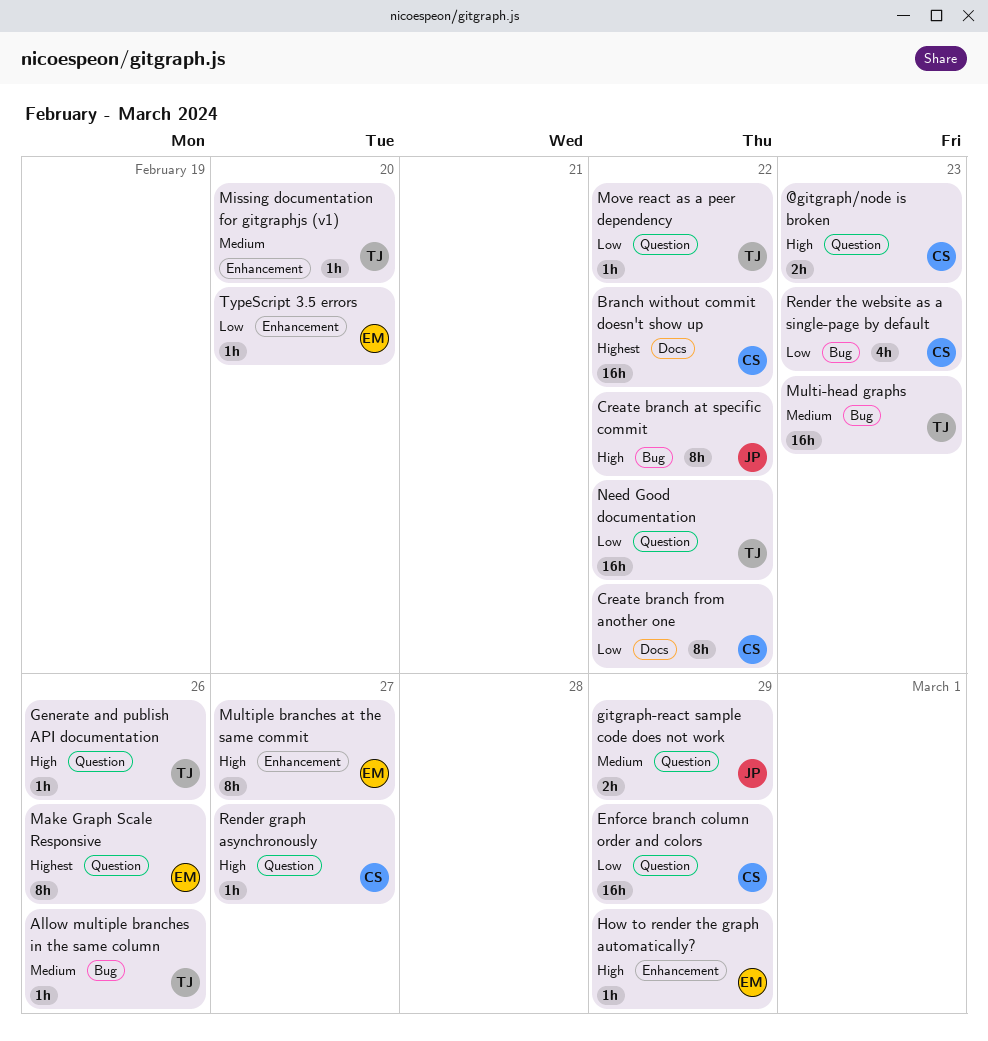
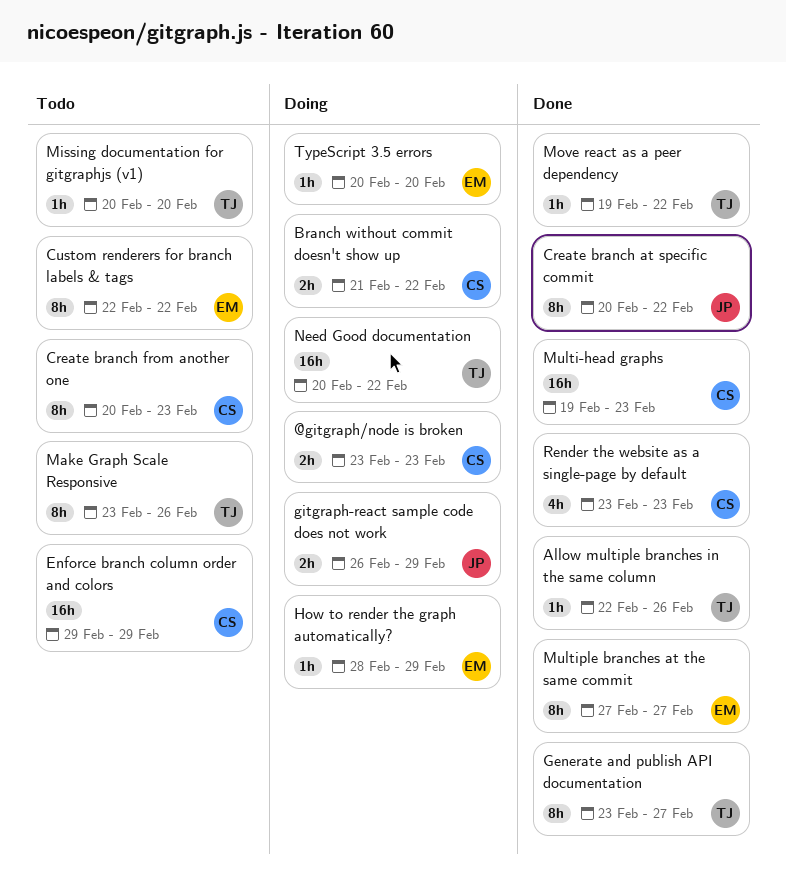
Branch without commit doesn't show up, estimate: 16h -> 2h
Create branch from another one, due: Feb 22 -> Feb 23
Custom renderers for branch labels & tags: none -> present
Generate and publish API documentation, estimate: 1h -> 8h
Generate and publish API documentation, due: Feb 26 -> Feb 27
Make Graph Scale Responsive, owner: EM -> TJ
Multi-head graphs, owner: TJ -> CS
Render graph asynchronously: present -> none

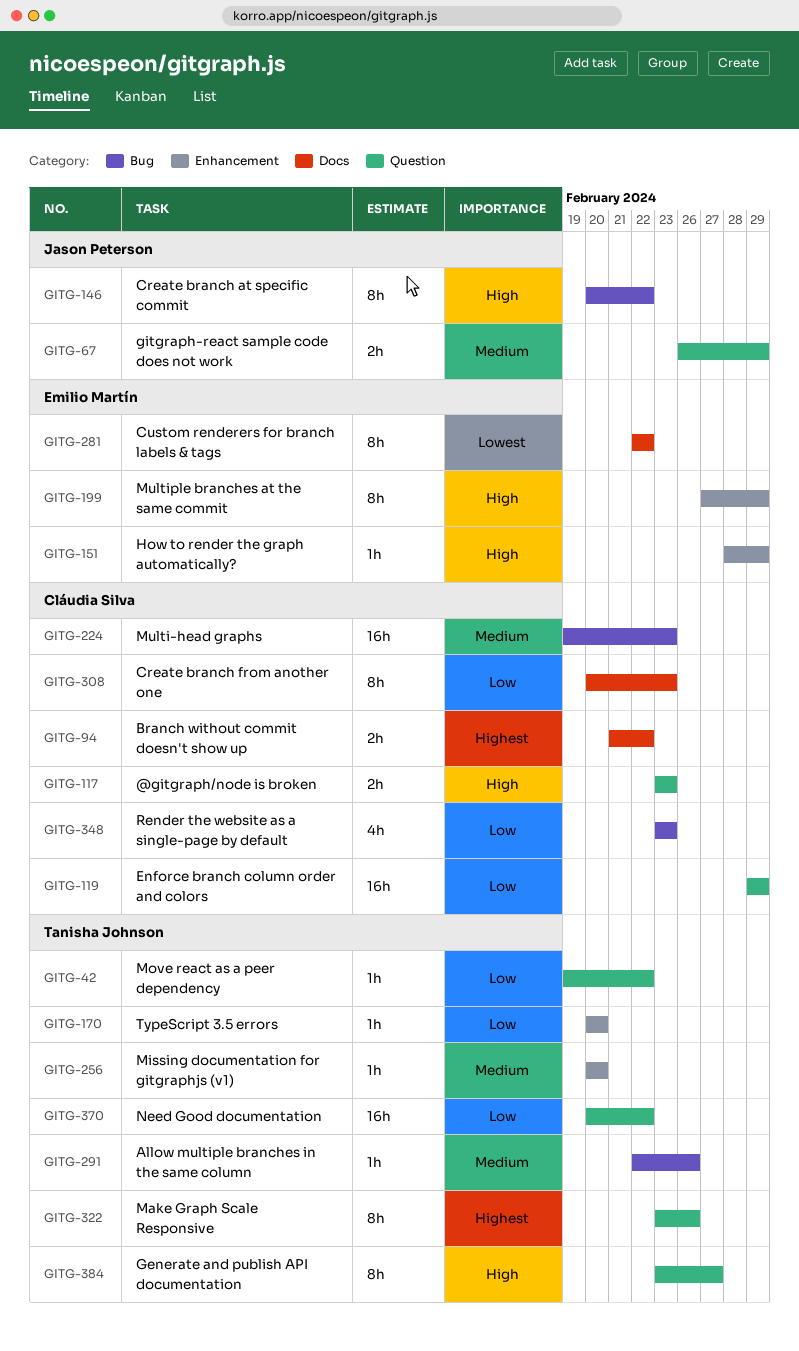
Multiple branches at the same commit, due: Feb 27 -> Feb 29
TypeScript 3.5 errors, owner: Emilio Martín -> Tanisha Johnson

